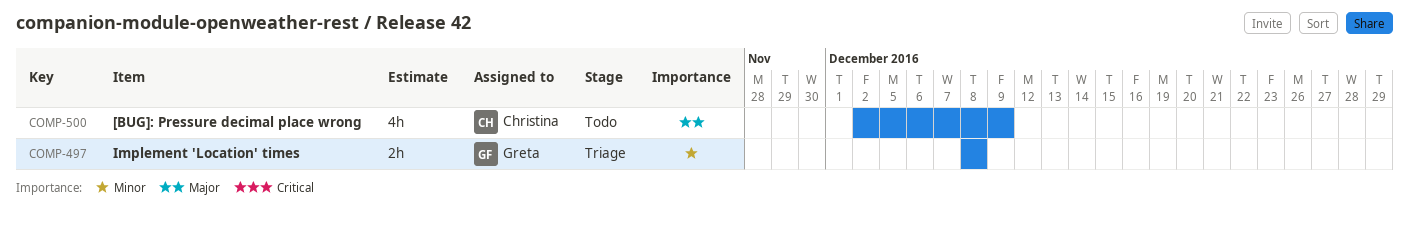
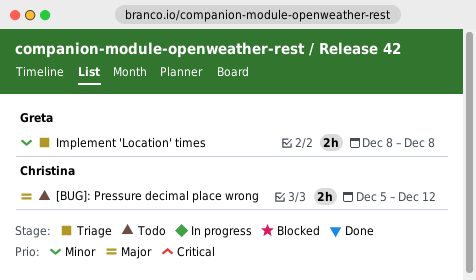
[BUG]: Pressure decimal place wrong, estimate: 4h -> 2h
[BUG]: Pressure decimal place wrong, start: Dec 2 -> Dec 5
[BUG]: Pressure decimal place wrong, due: Dec 9 -> Dec 12

